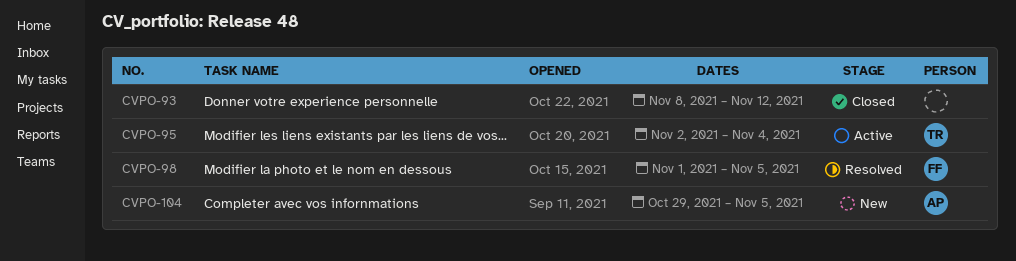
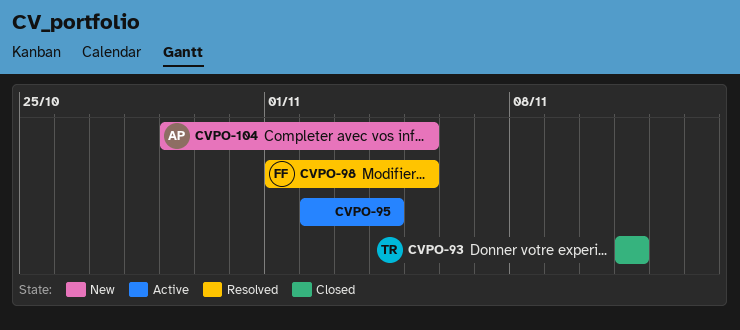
CVPO-93, owner: none -> TR
CVPO-93, start: Nov 8 -> Nov 11
CVPO-93, due: Nov 12 -> Nov 11
CVPO-95, owner: TR -> none

